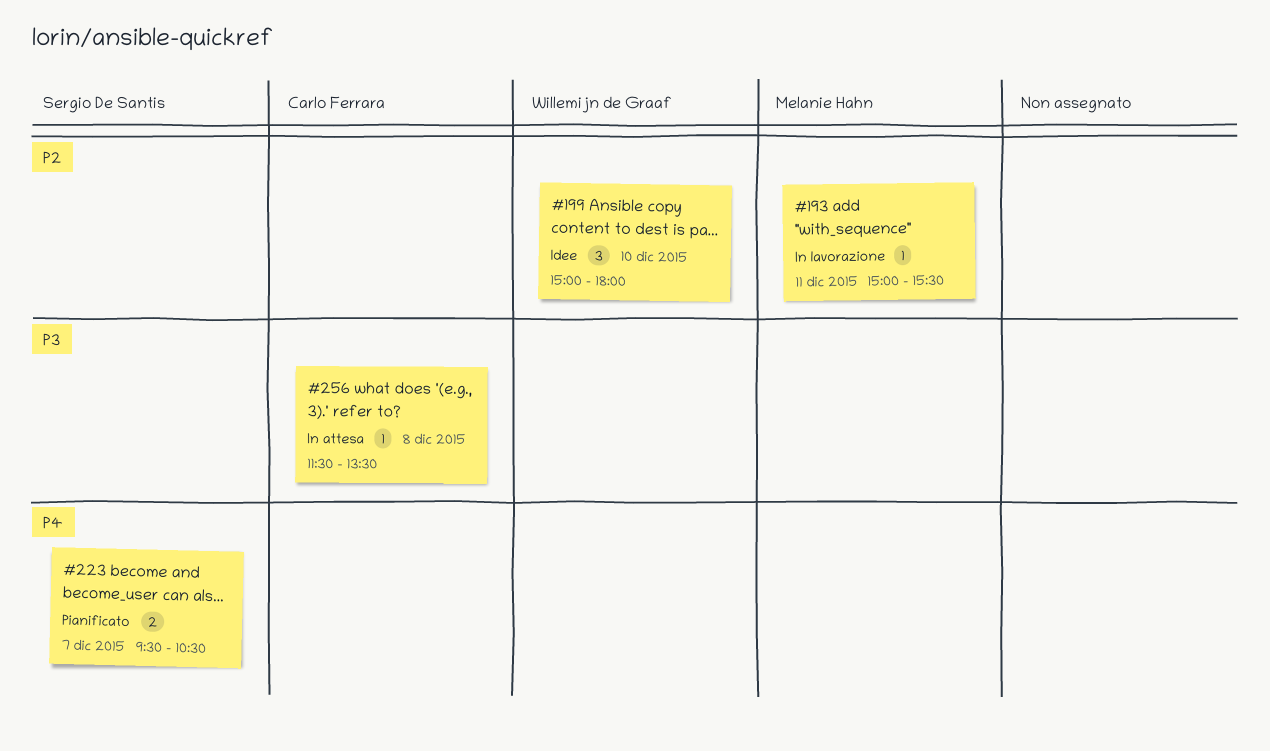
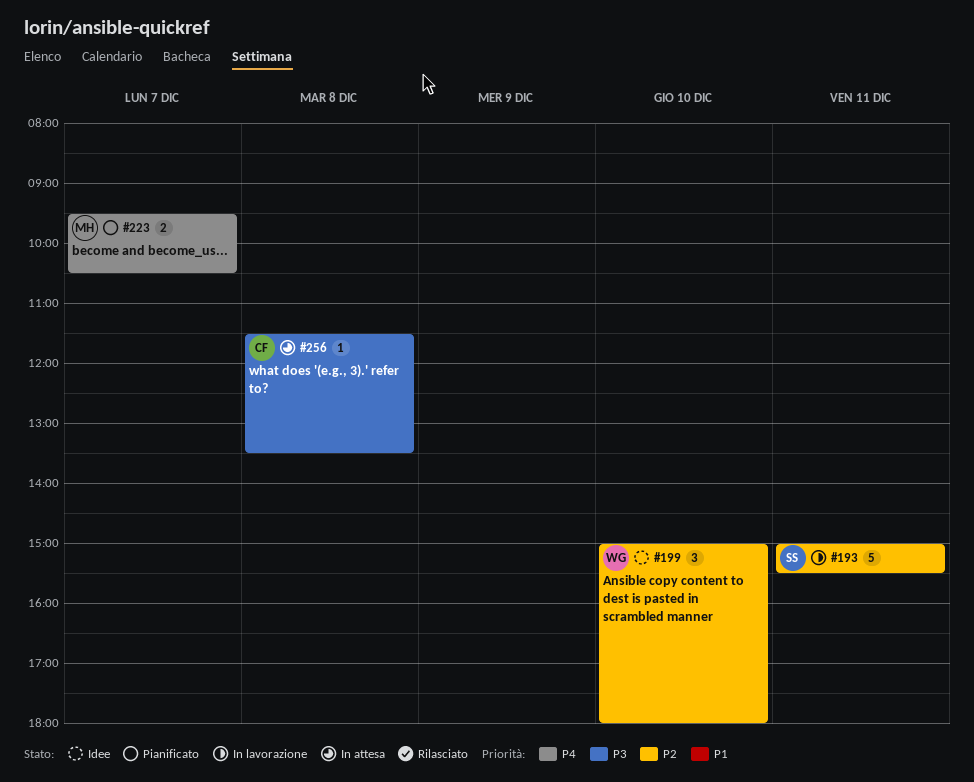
#193, owner: Melanie Hahn -> Sergio De Santis
#193, estimate: 1 -> 5
#223, owner: Sergio De Santis -> Melanie Hahn

